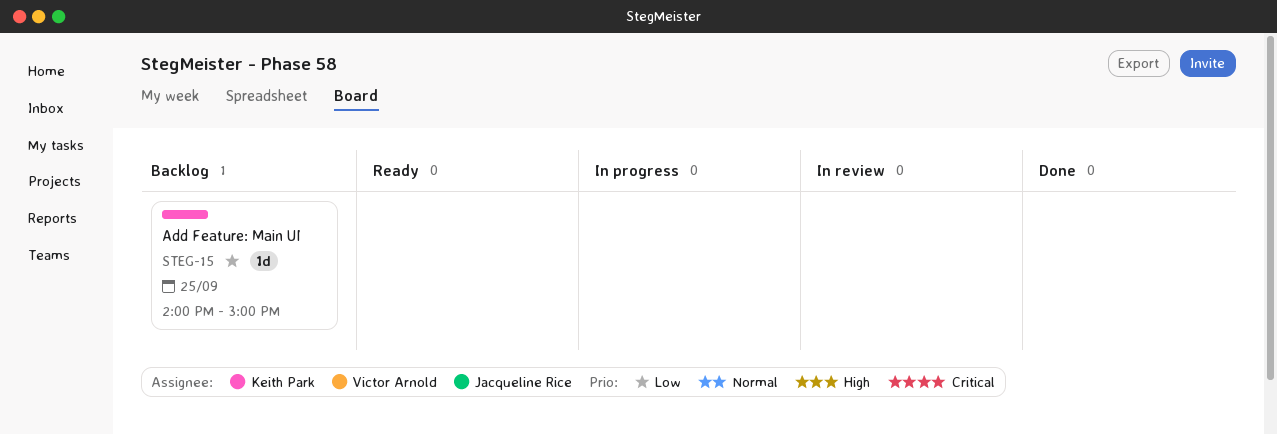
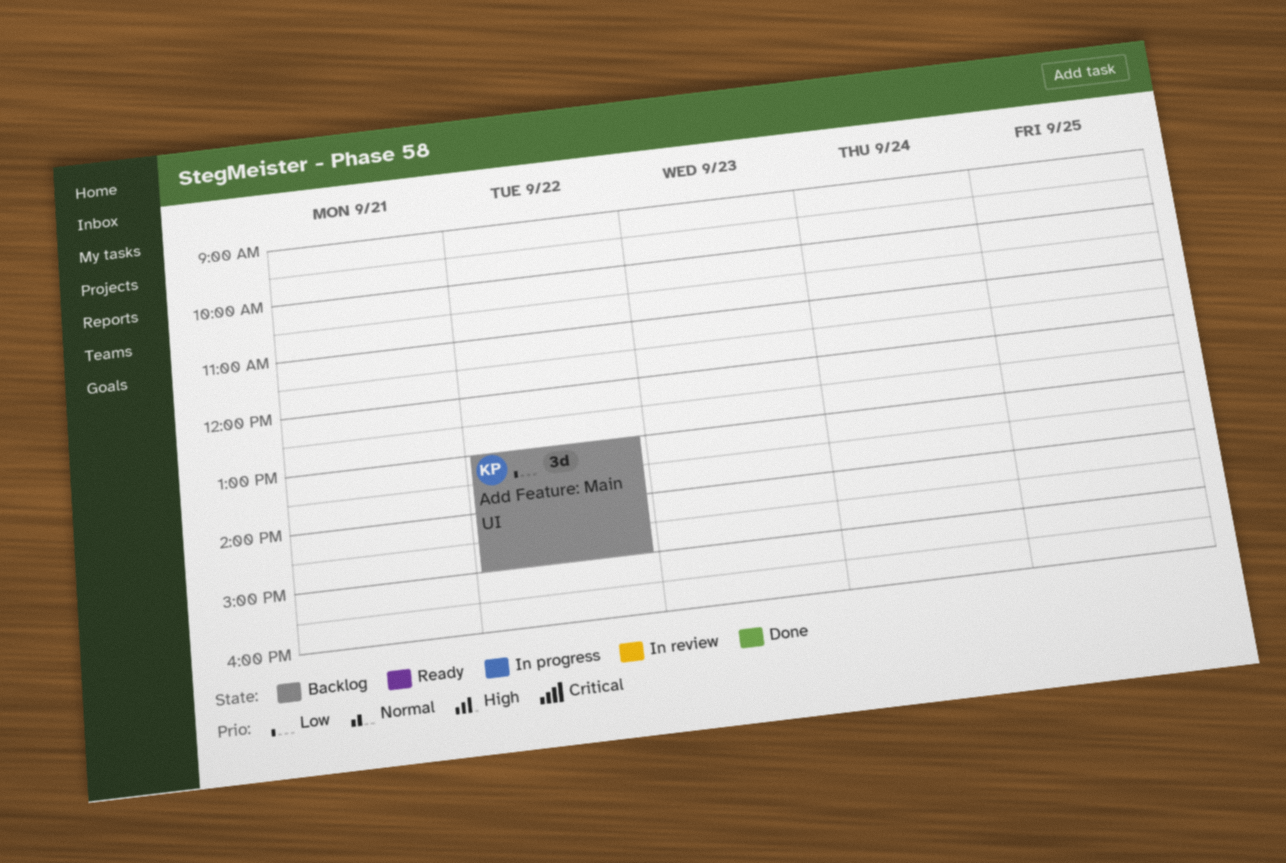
Add Feature: Main UI, estimate: 1d -> 3d
Add Feature: Main UI, day: Sep 25 -> Sep 22
Add Feature: Main UI, begins: 14:00 -> 13:00

